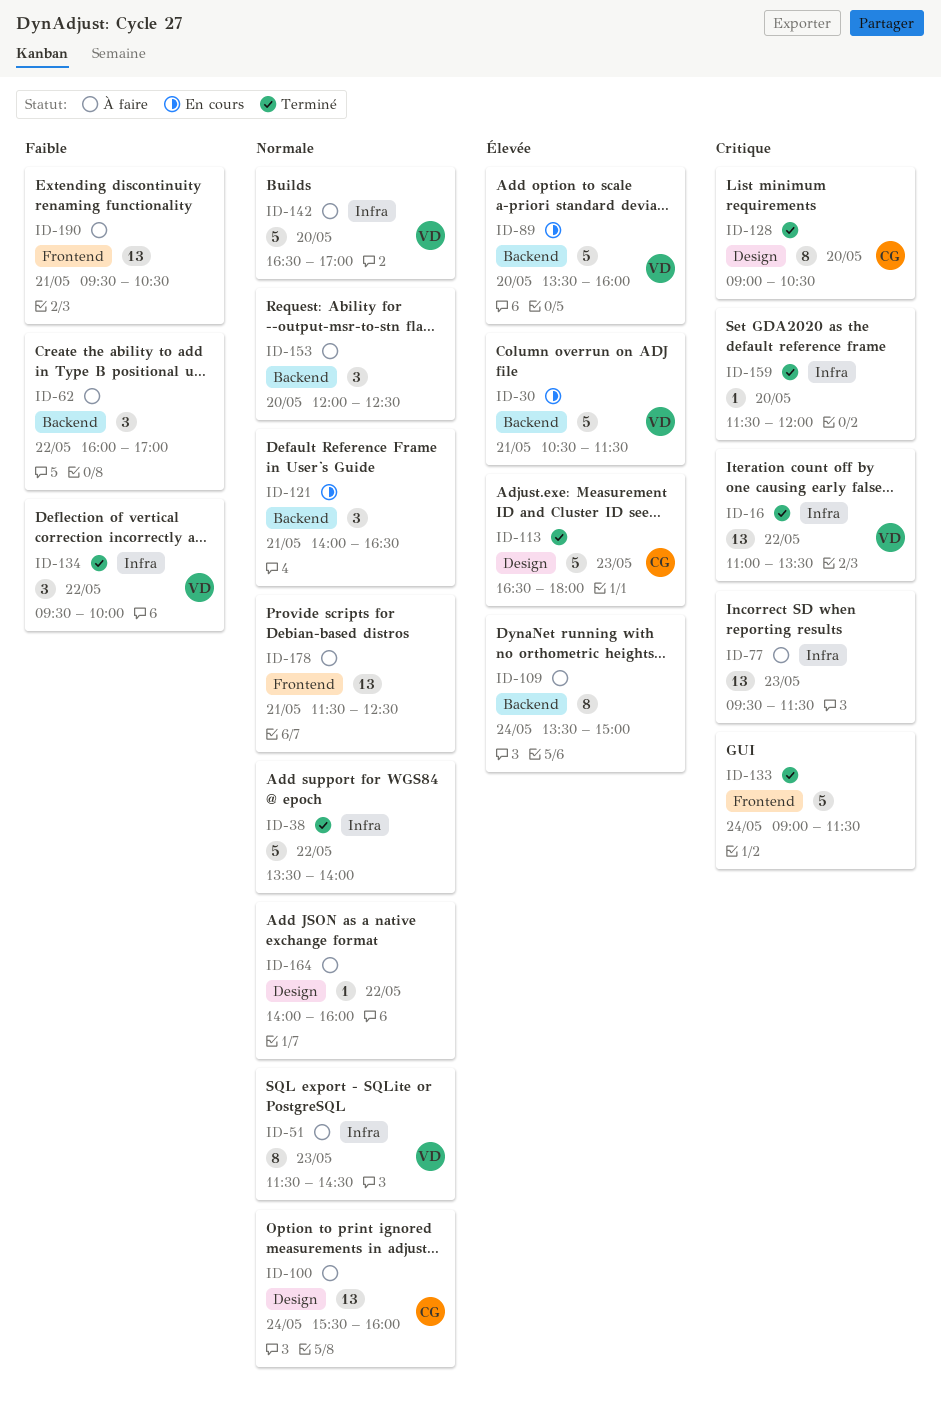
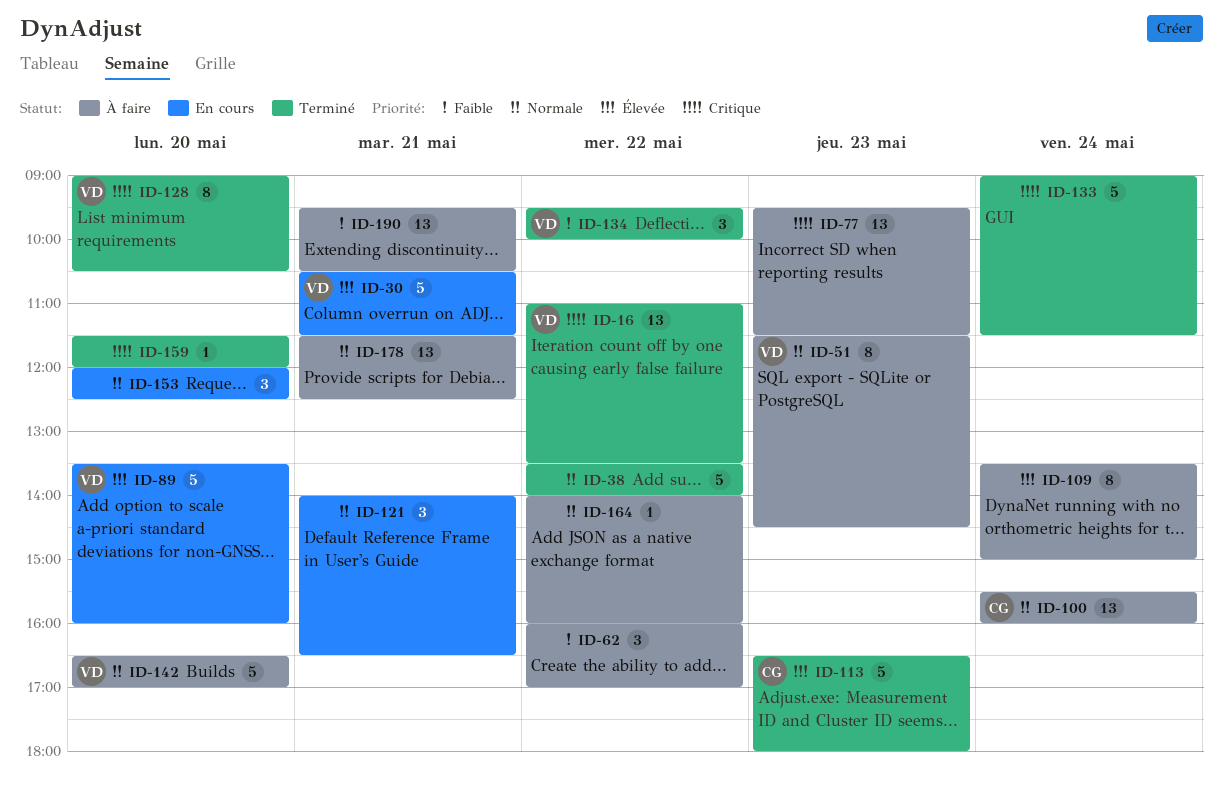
ID-128, owner: CG -> VD
ID-153, status: À faire -> En cours

